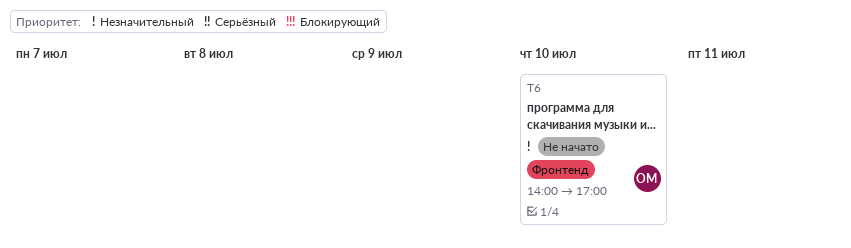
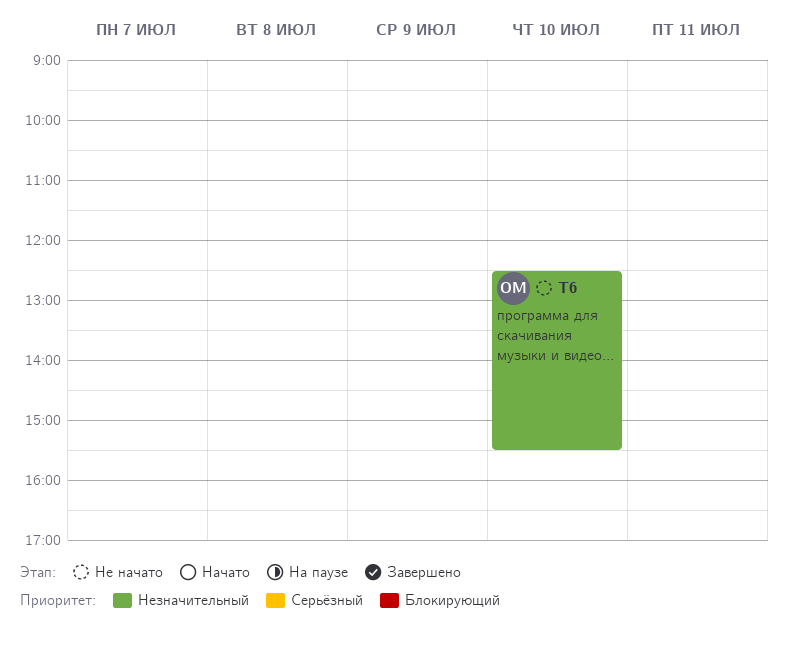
T6, begins: 14:00 -> 12:30
T6, ends: 17:00 -> 15:30

